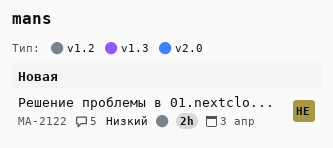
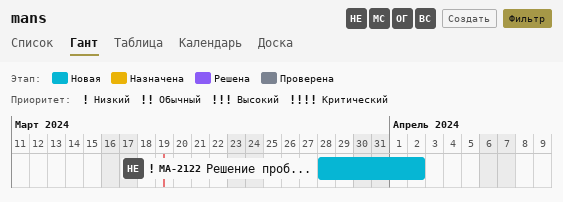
MA-2122, due: Apr 3 -> Apr 2

